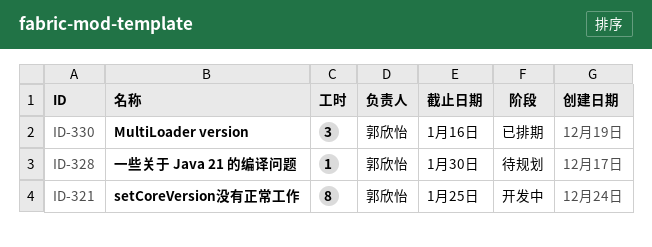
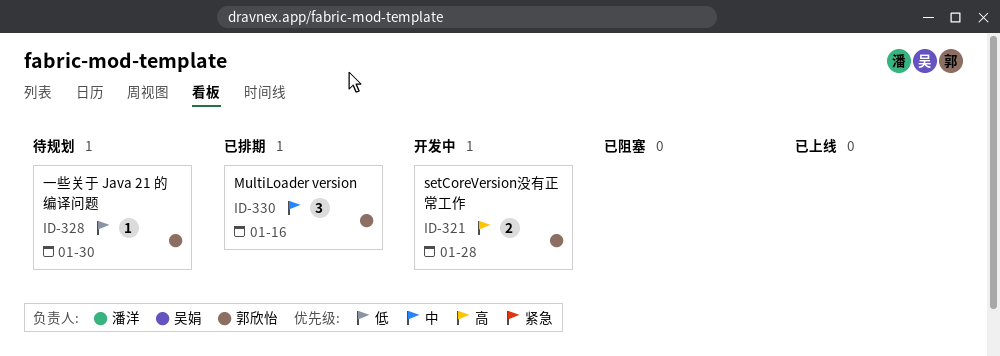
ID-321, estimate: 8 -> 2
ID-321, due: Jan 25 -> Jan 28

